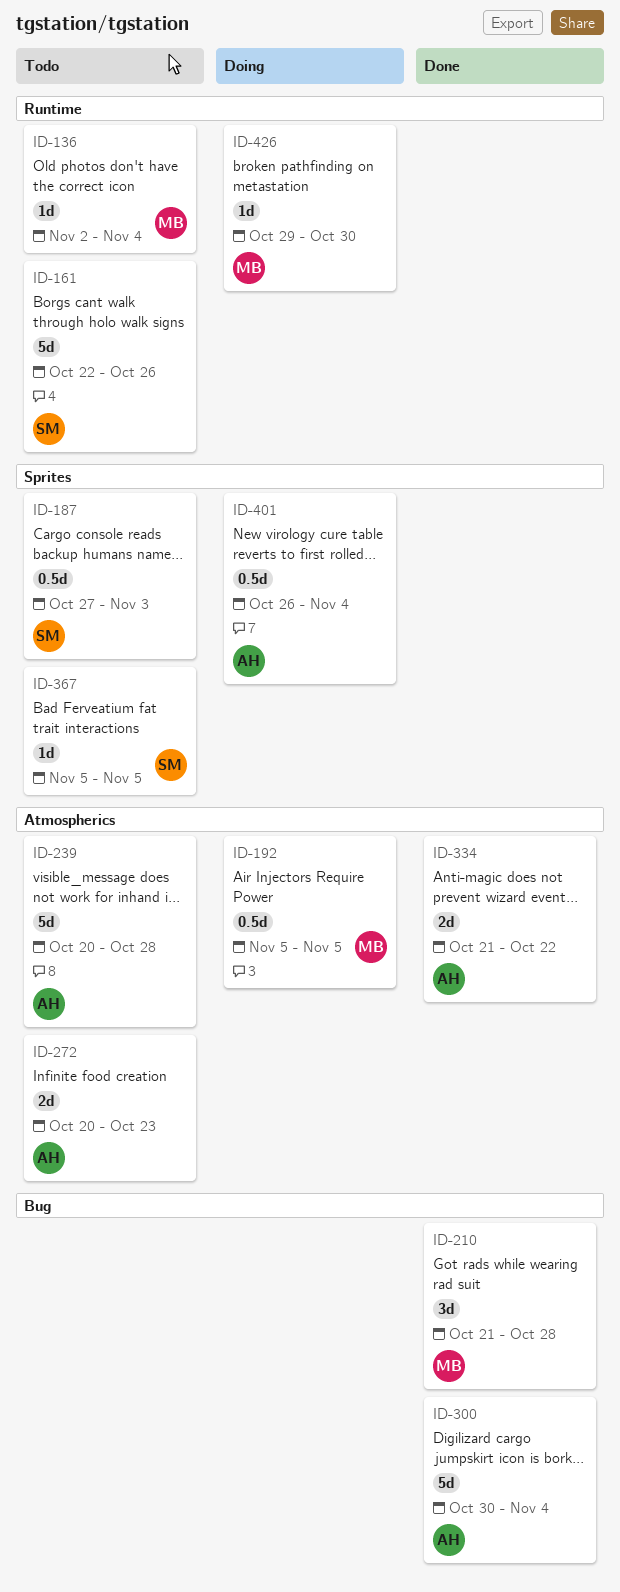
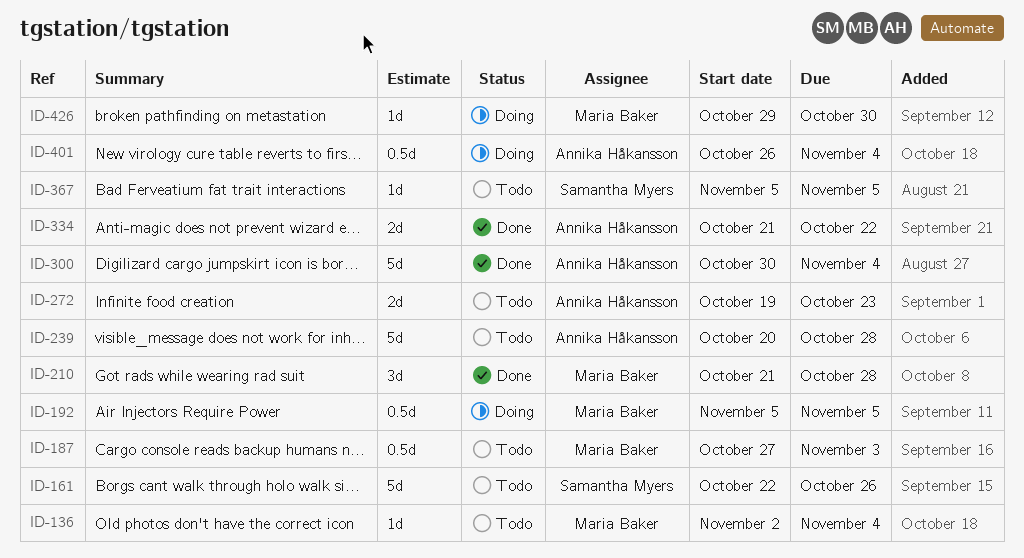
ID-187, owner: Samantha Myers -> Maria Baker
ID-272, start: Oct 20 -> Oct 19

